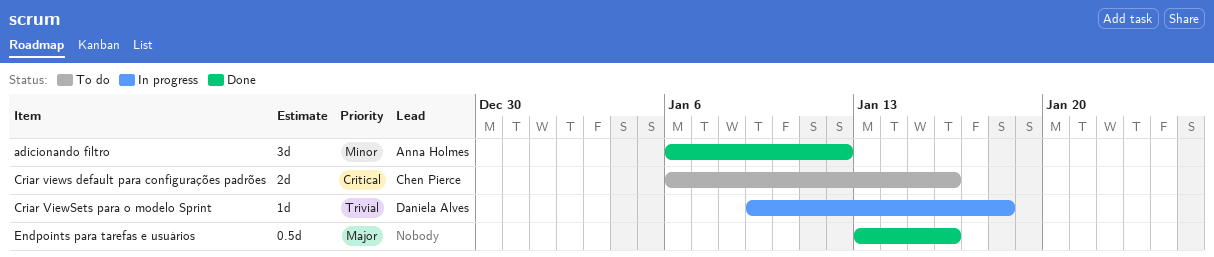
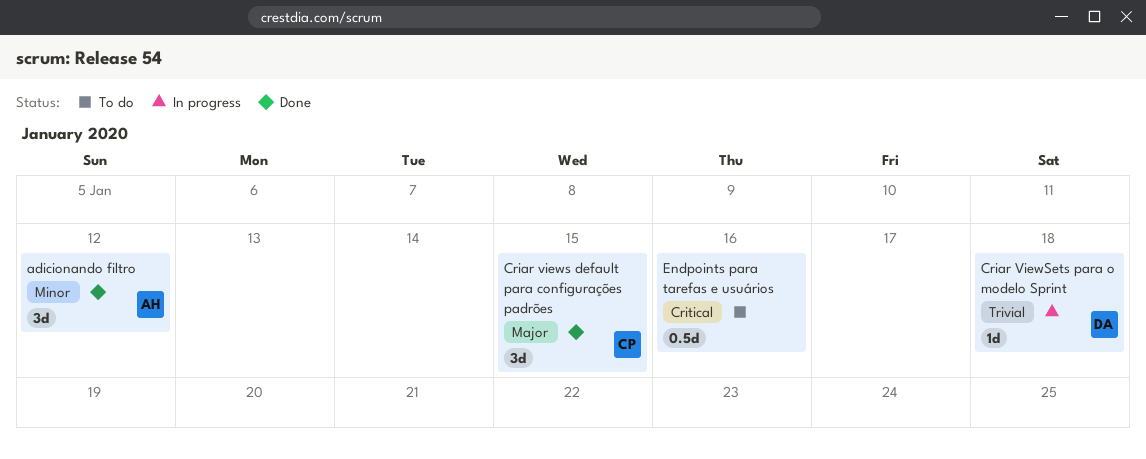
Criar views default para configurações padrões, status: To do -> Done
Criar views default para configurações padrões, priority: Critical -> Major
Criar views default para configurações padrões, estimate: 2d -> 3d
Criar views default para configurações padrões, due: Jan 16 -> Jan 15
Endpoints para tarefas e usuários, status: Done -> To do
Endpoints para tarefas e usuários, priority: Major -> Critical

